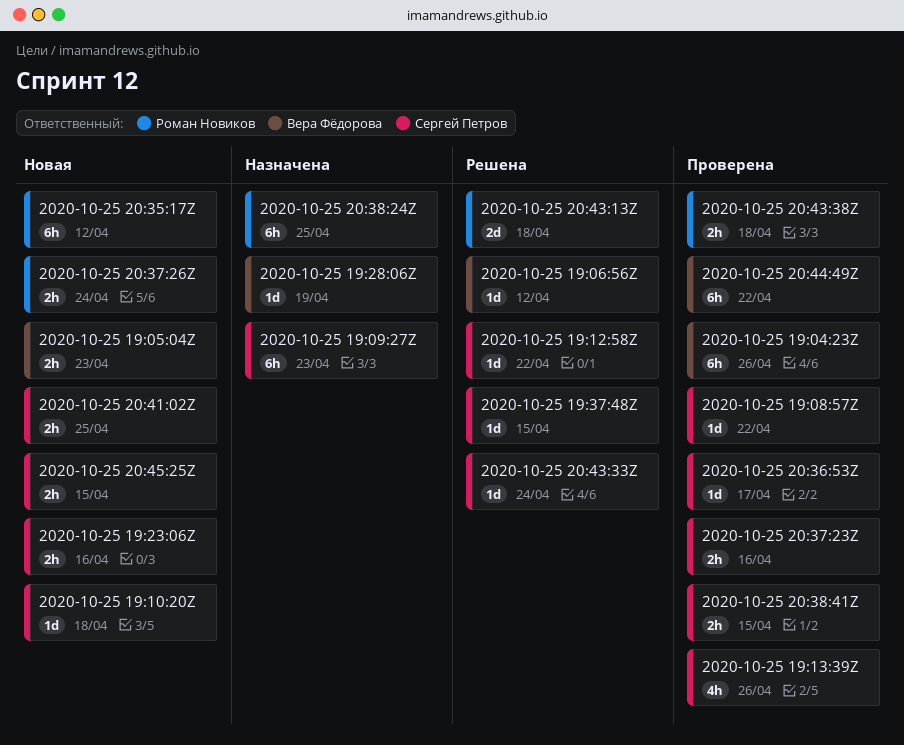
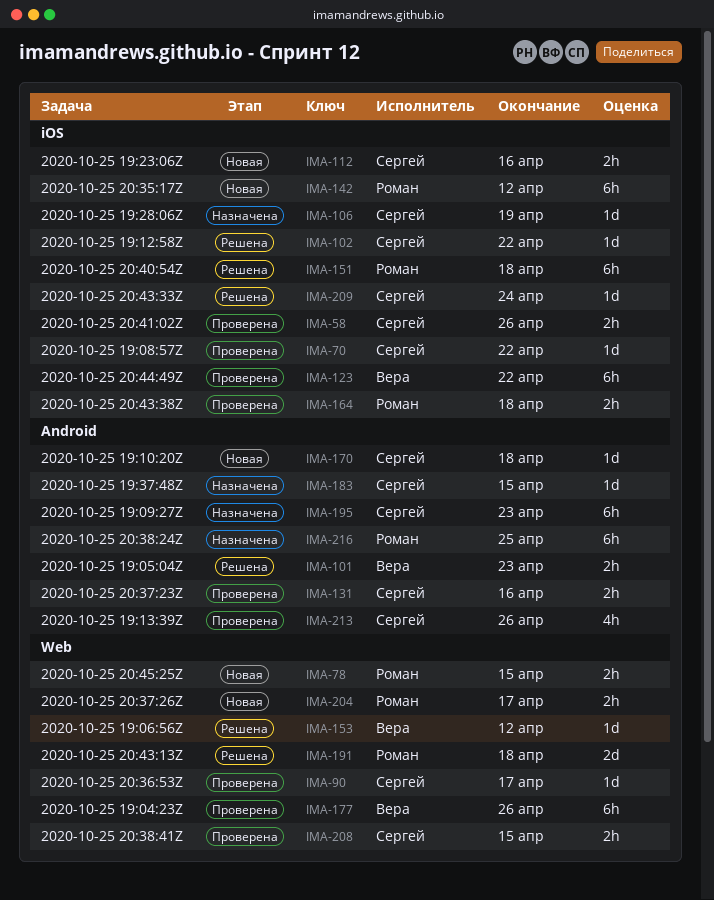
2020-10-25 19:05:04Z, status: Новая -> Решена
2020-10-25 19:28:06Z, owner: Вера Фёдорова -> Сергей Петров
2020-10-25 19:37:48Z, status: Решена -> Назначена
2020-10-25 20:37:26Z, due: Apr 24 -> Apr 17
2020-10-25 20:40:54Z: none -> present
2020-10-25 20:41:02Z, status: Новая -> Проверена
2020-10-25 20:41:02Z, due: Apr 25 -> Apr 26
2020-10-25 20:45:25Z, owner: Сергей Петров -> Роман Новиков

